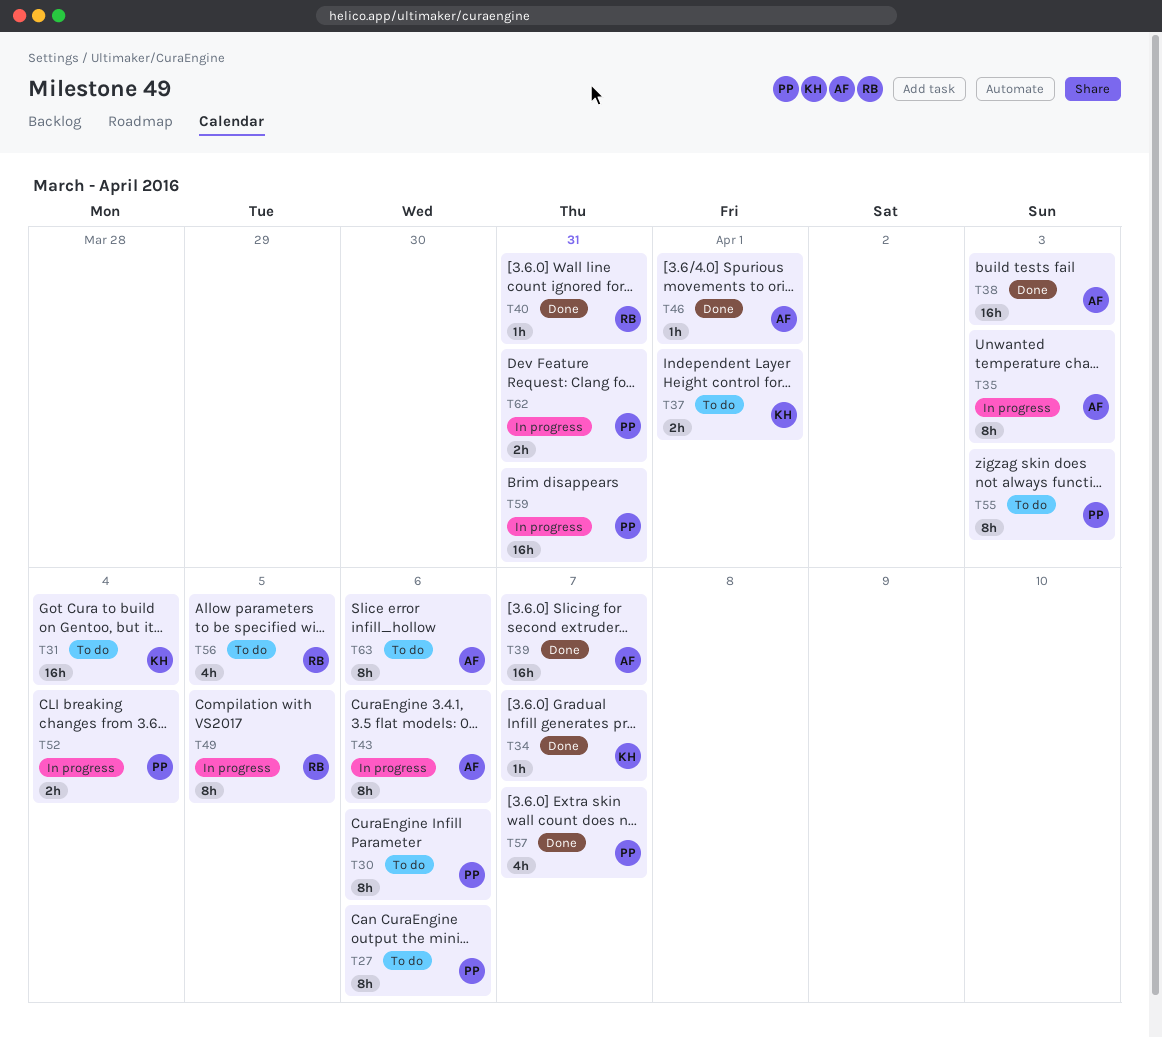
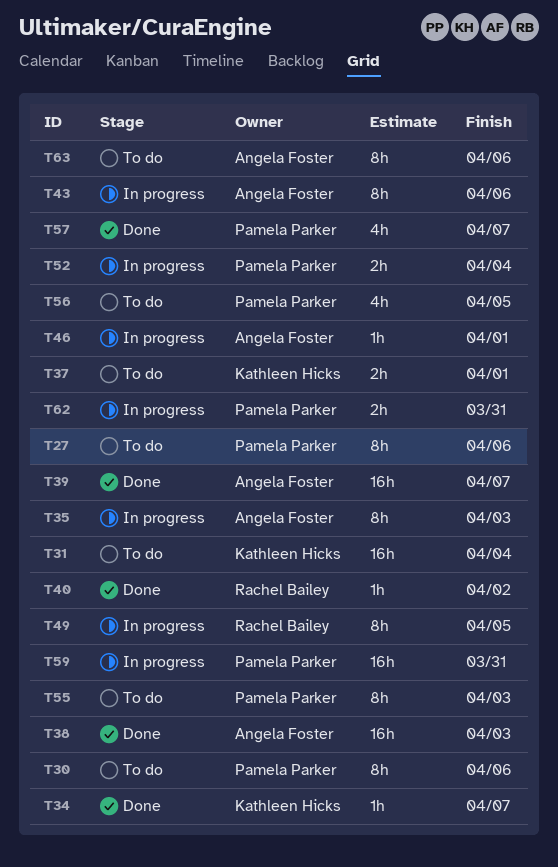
T40, due: Mar 31 -> Apr 2
T46, status: Done -> In progress
T56, owner: Rachel Bailey -> Pamela Parker

